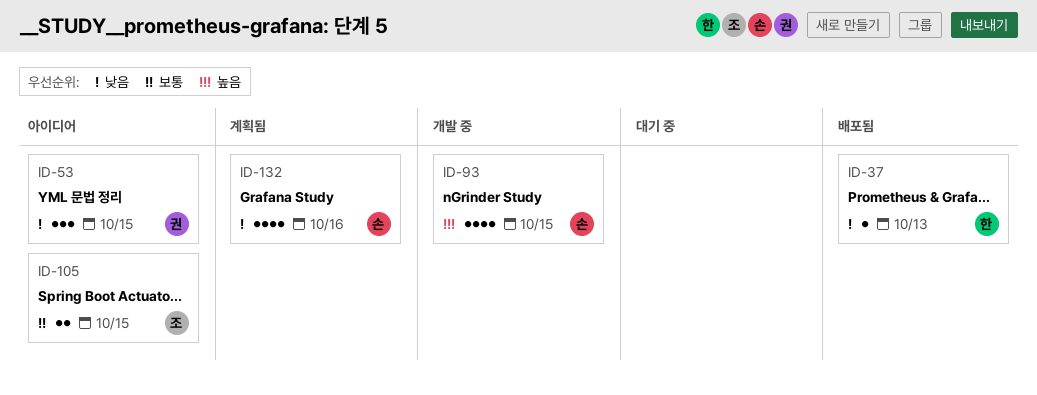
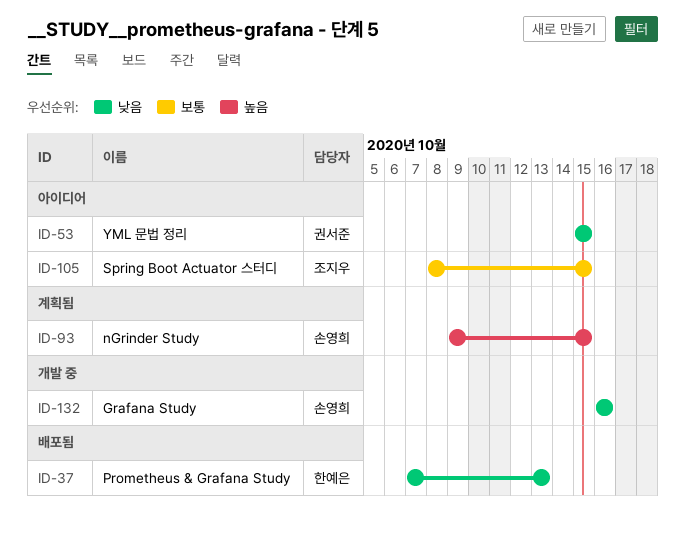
ID-93, status: 개발 중 -> 계획됨
ID-132, status: 계획됨 -> 개발 중

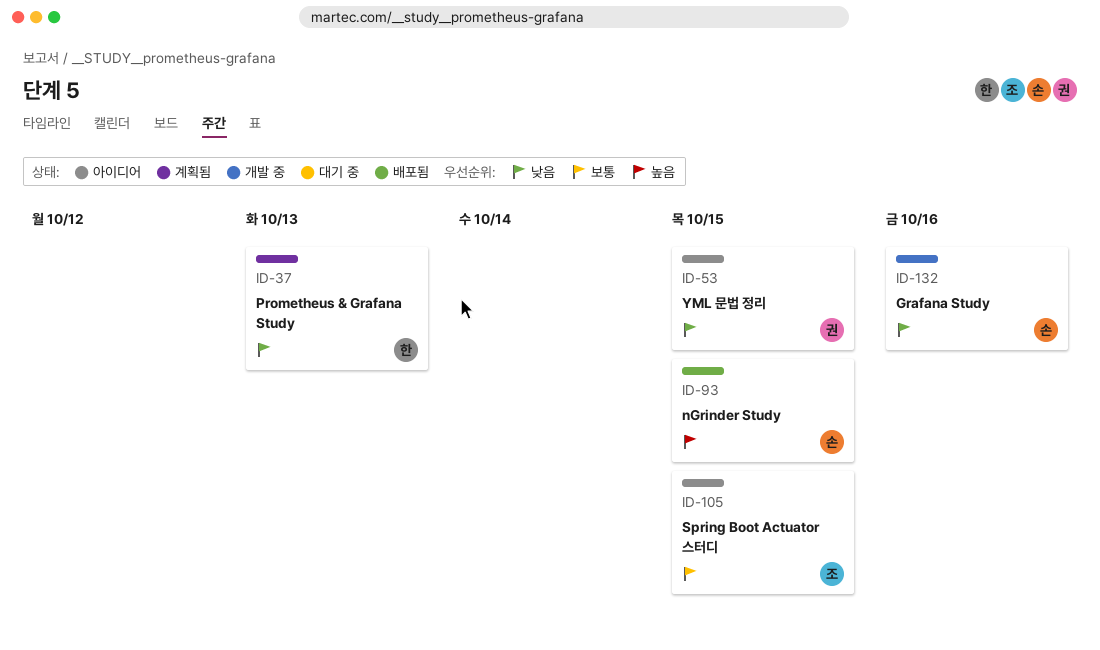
ID-37, status: 배포됨 -> 계획됨
ID-93, status: 계획됨 -> 배포됨

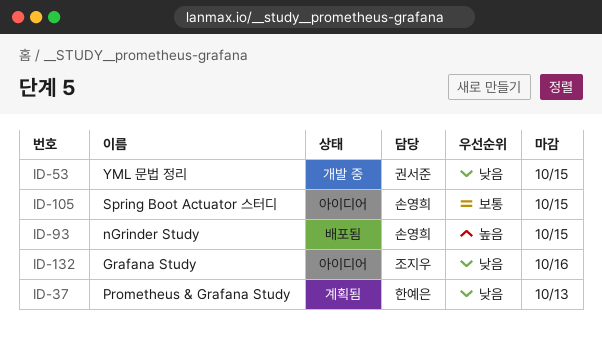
ID-53, status: 아이디어 -> 개발 중
ID-105, owner: 조지우 -> 손영희
ID-132, status: 개발 중 -> 아이디어
ID-132, owner: 손영희 -> 조지우

